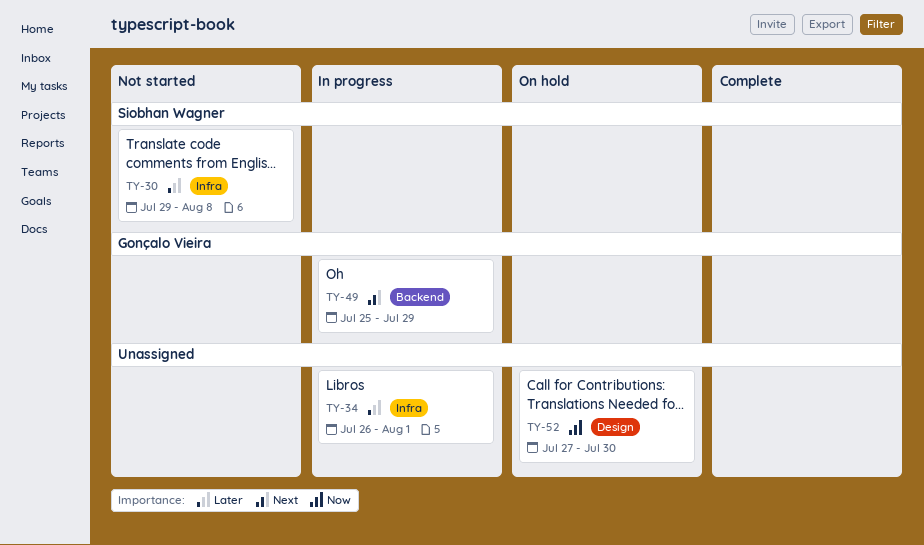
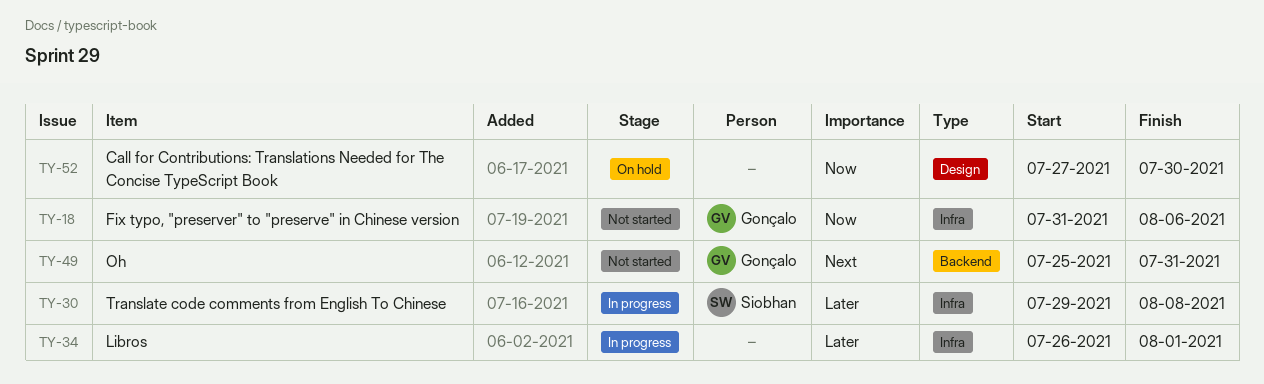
TY-18: none -> present
TY-30, status: Not started -> In progress
TY-49, status: In progress -> Not started
TY-49, due: Jul 29 -> Jul 31

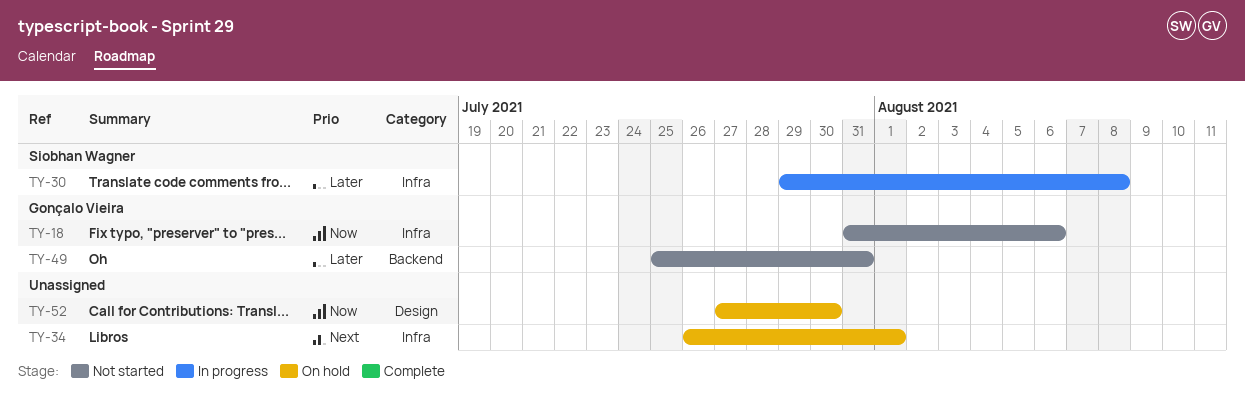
TY-34, status: In progress -> On hold
TY-34, priority: Later -> Next
TY-49, priority: Next -> Later

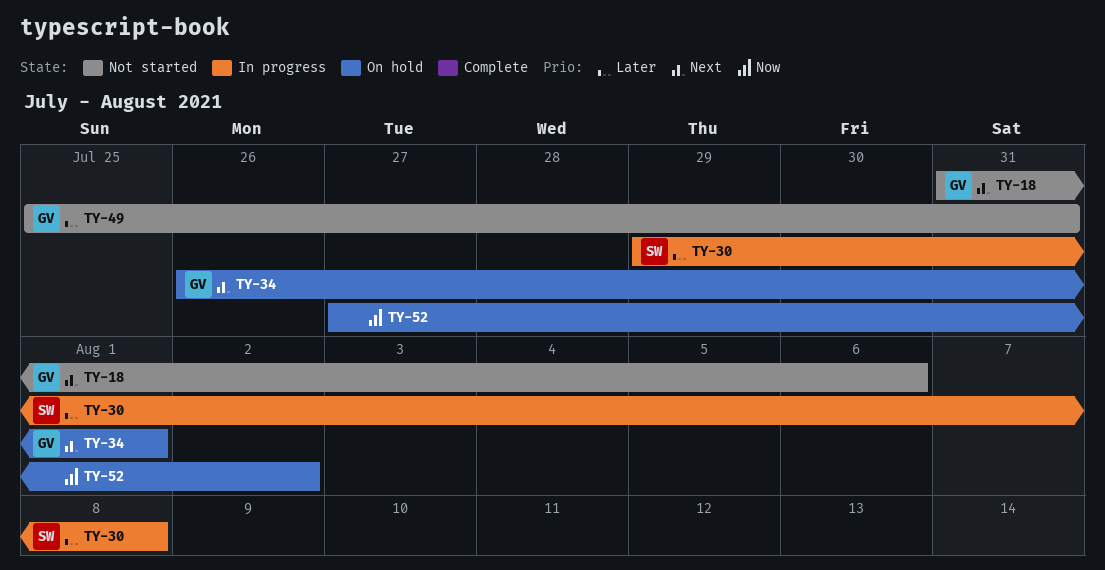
TY-18, priority: Now -> Next
TY-34, owner: none -> Gonçalo Vieira
TY-52, due: Jul 30 -> Aug 2

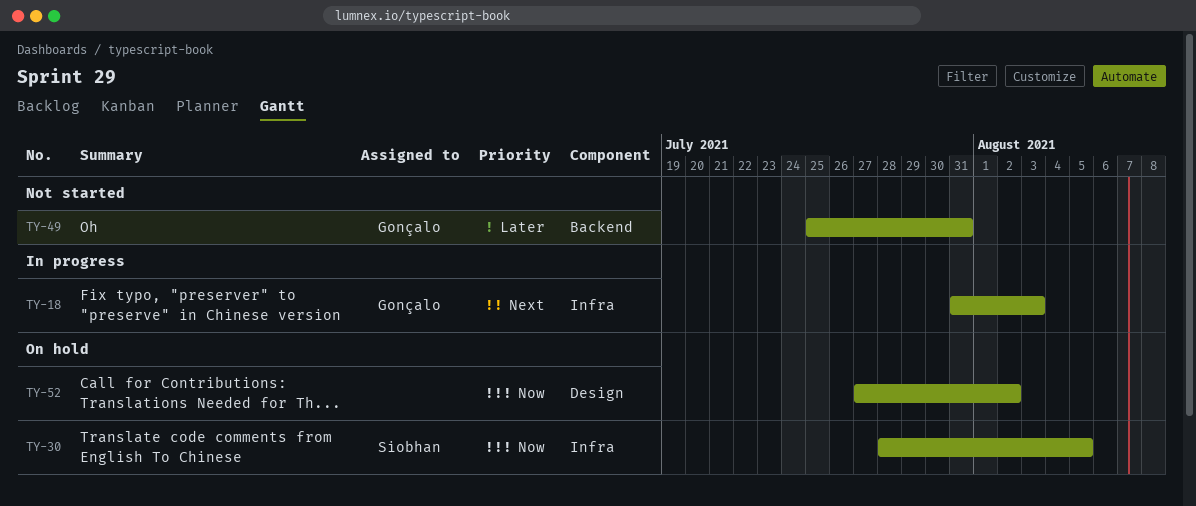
TY-18, status: Not started -> In progress
TY-18, due: Aug 6 -> Aug 3
TY-30, status: In progress -> On hold
TY-30, priority: Later -> Now
TY-30, start: Jul 29 -> Jul 28
TY-30, due: Aug 8 -> Aug 5
TY-34: present -> none

